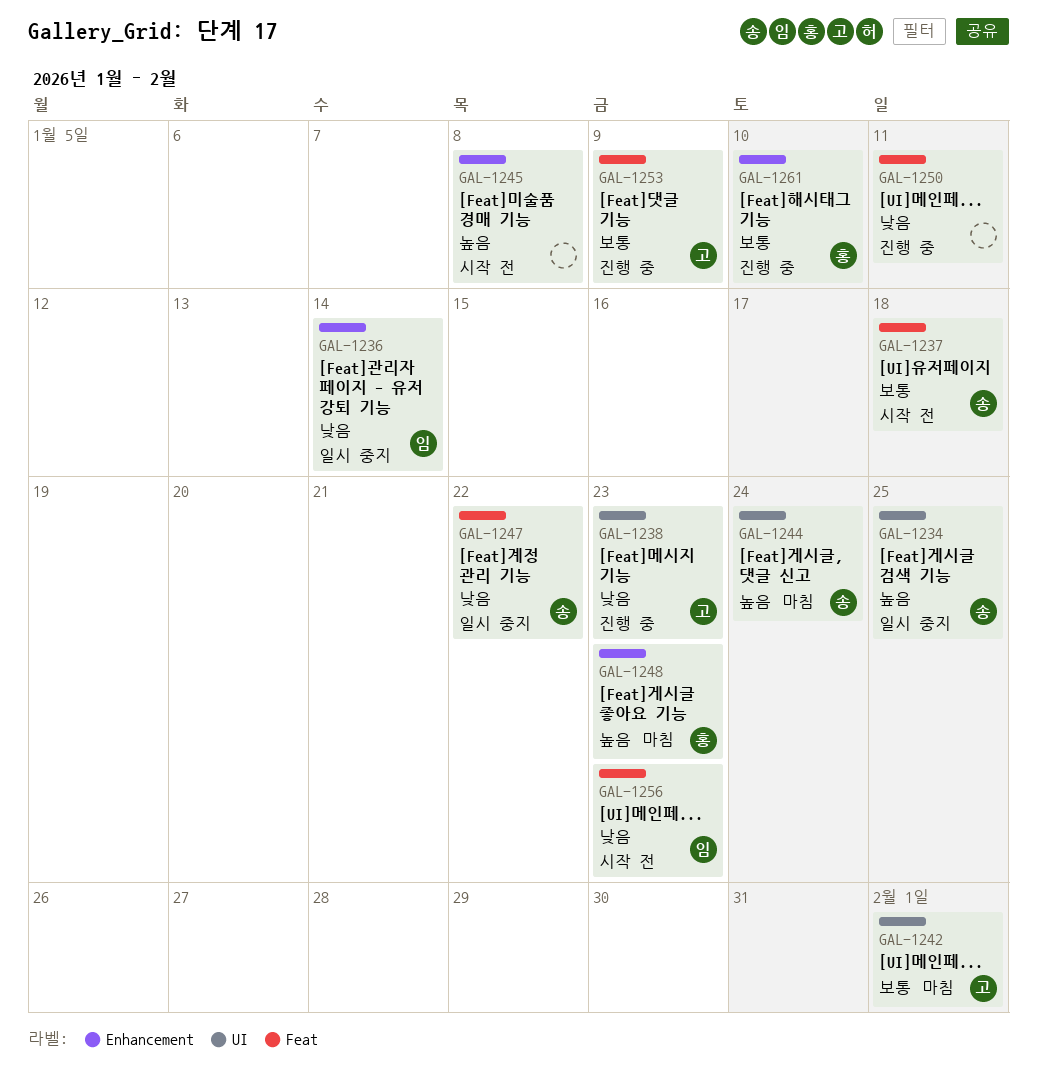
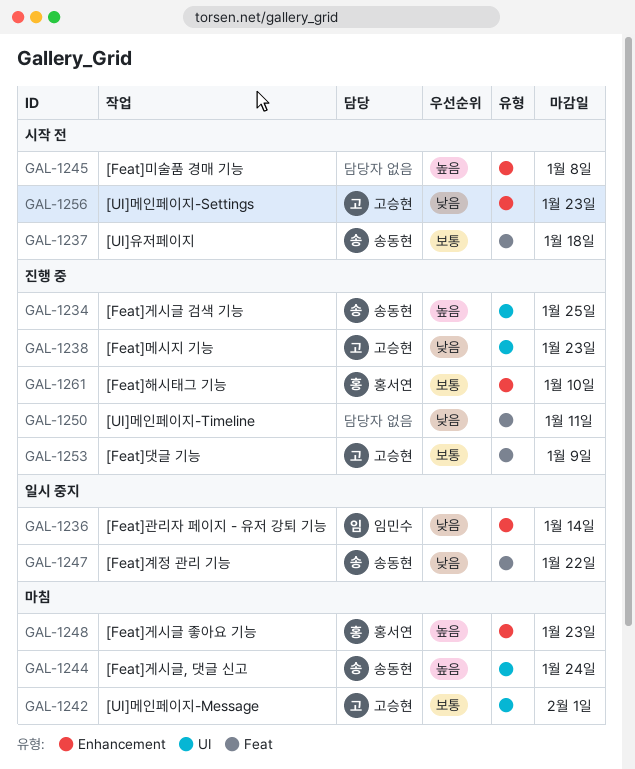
GAL-1234, status: 일시 중지 -> 진행 중
GAL-1256, owner: 임민수 -> 고승현
GAL-1256, label: Feat -> Enhancement

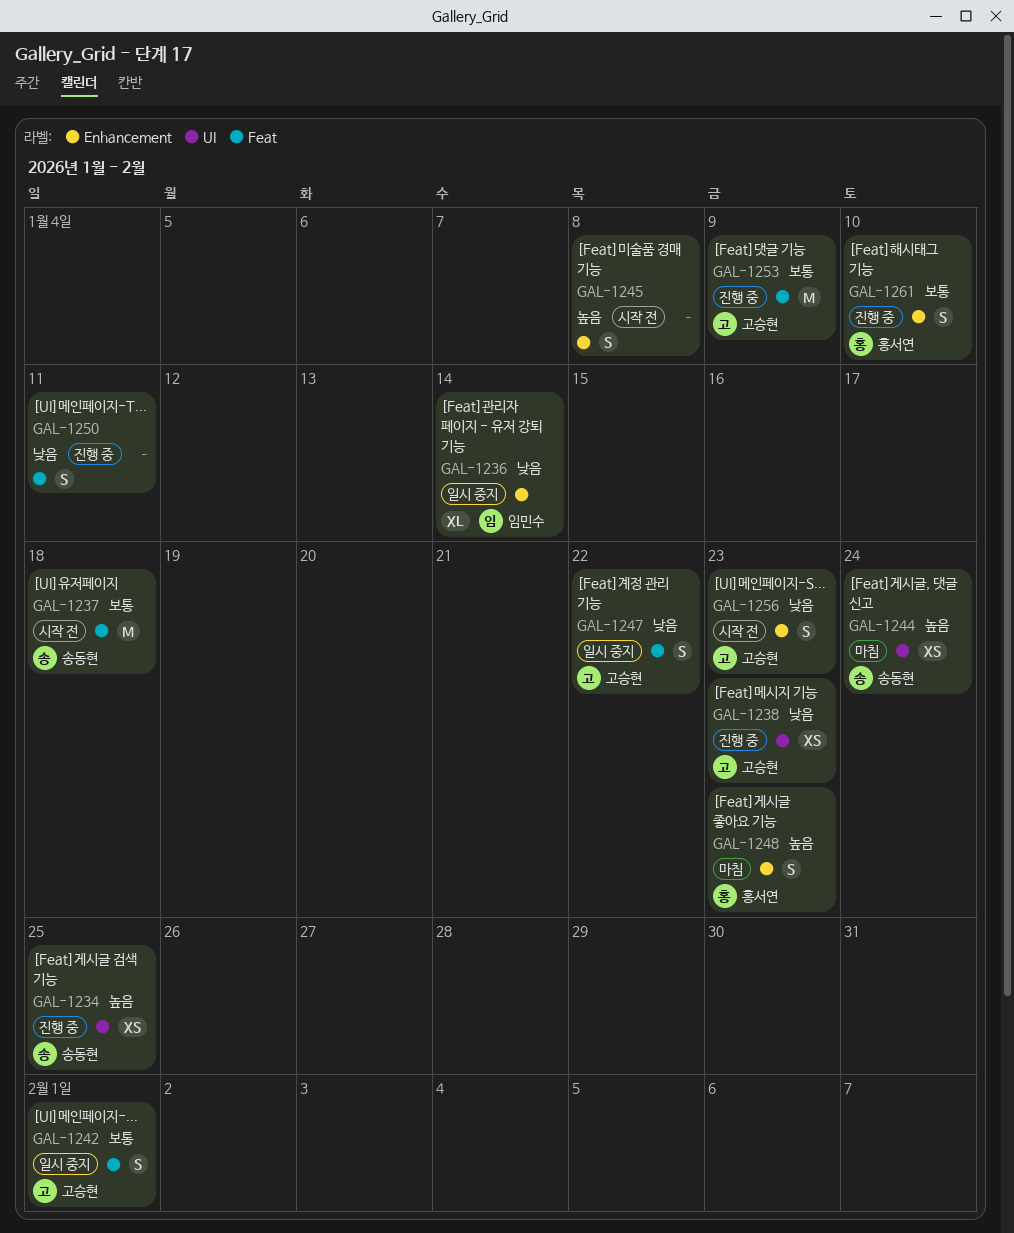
GAL-1242, status: 마침 -> 일시 중지
GAL-1242, label: UI -> Feat
GAL-1247, owner: 송동현 -> 고승현

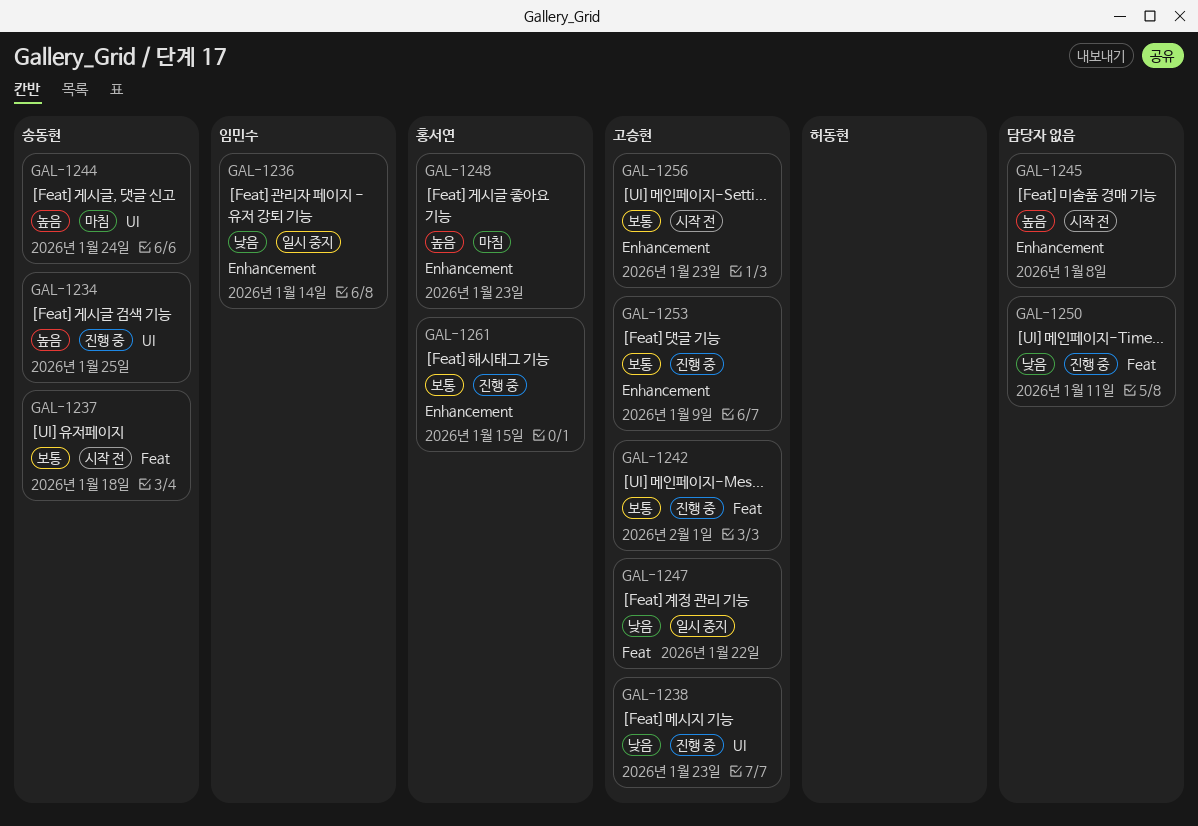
GAL-1242, status: 일시 중지 -> 진행 중
GAL-1253, label: Feat -> Enhancement
GAL-1256, priority: 낮음 -> 보통
GAL-1261, due: Jan 10 -> Jan 15

